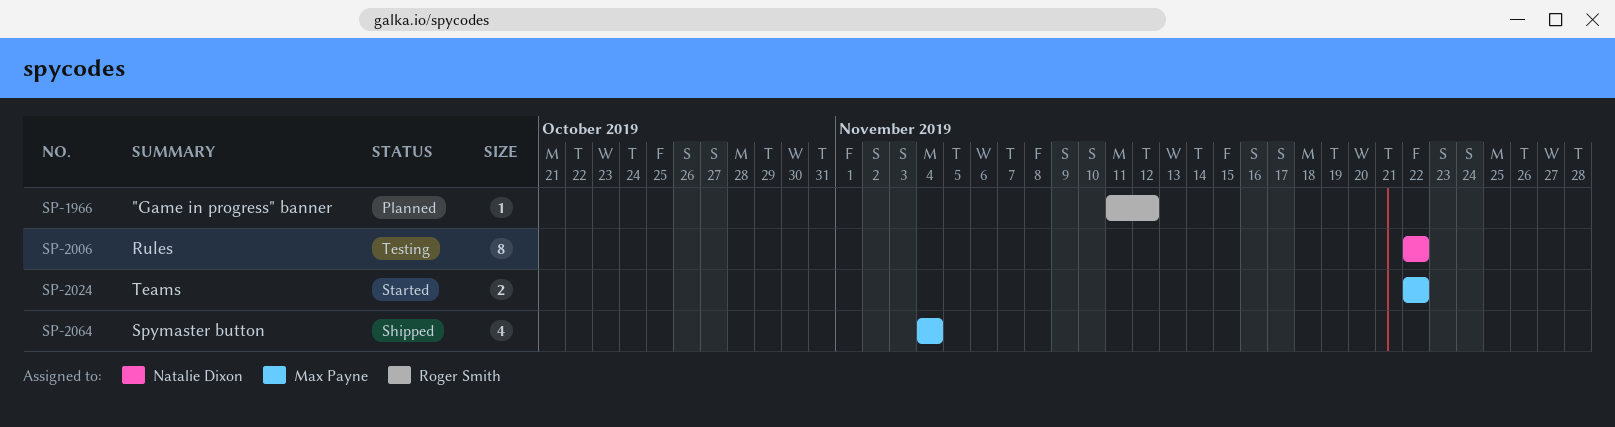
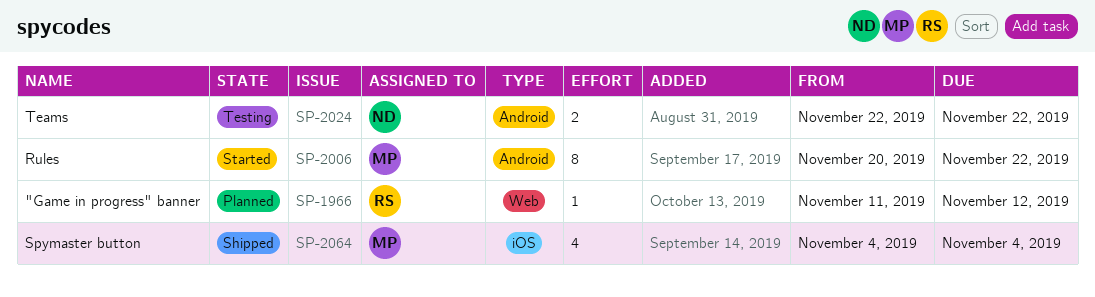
SP-2006, status: Testing -> Started
SP-2006, owner: Natalie Dixon -> Max Payne
SP-2006, start: Nov 22 -> Nov 20
SP-2024, status: Started -> Testing
SP-2024, owner: Max Payne -> Natalie Dixon

